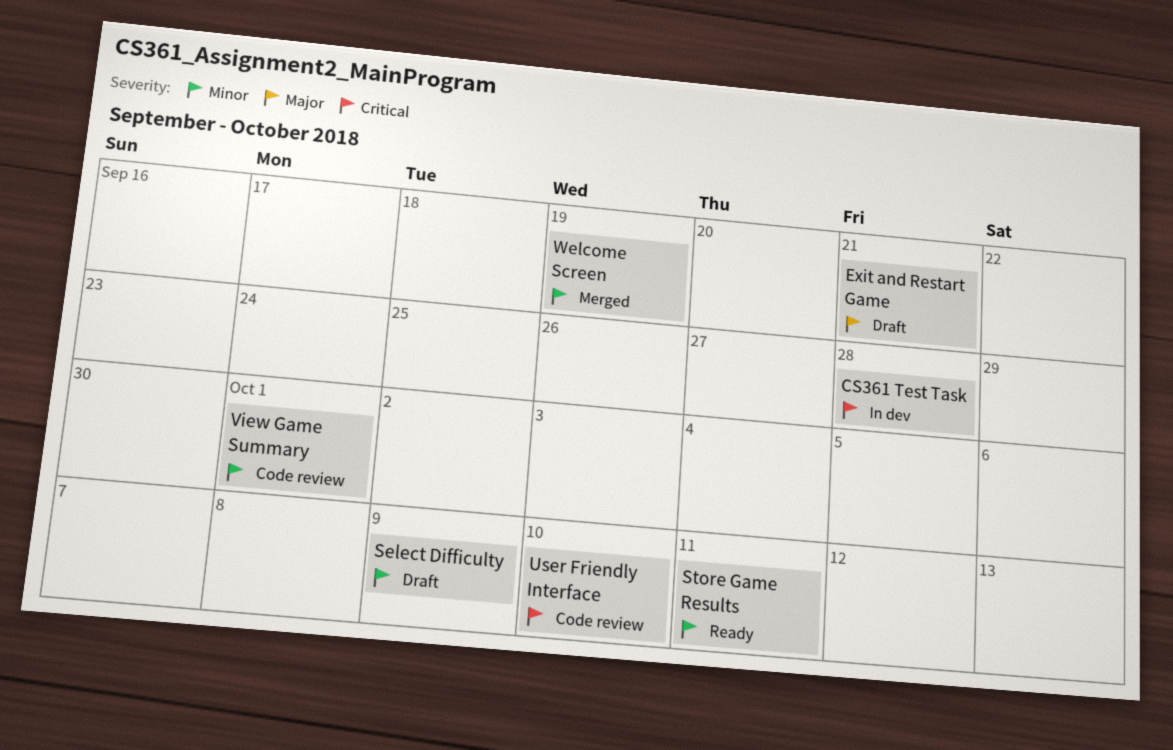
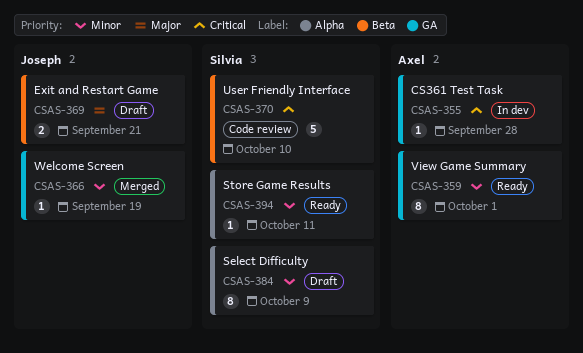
View Game Summary, status: Code review -> Ready

